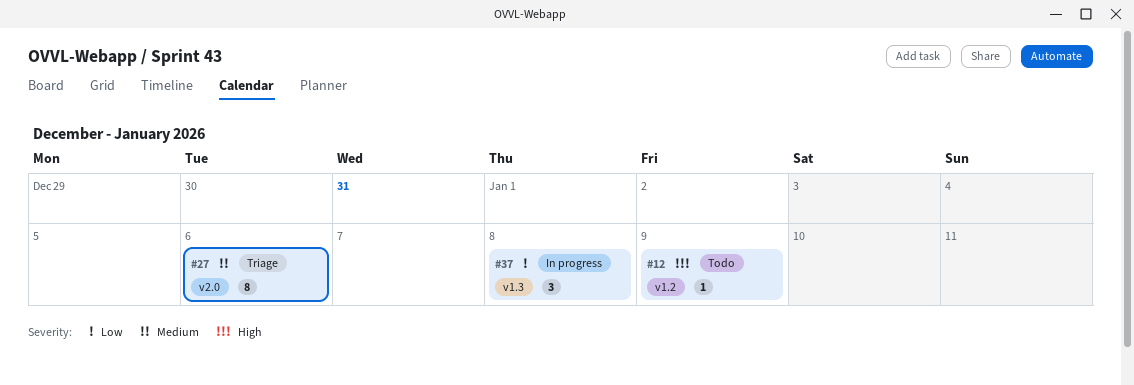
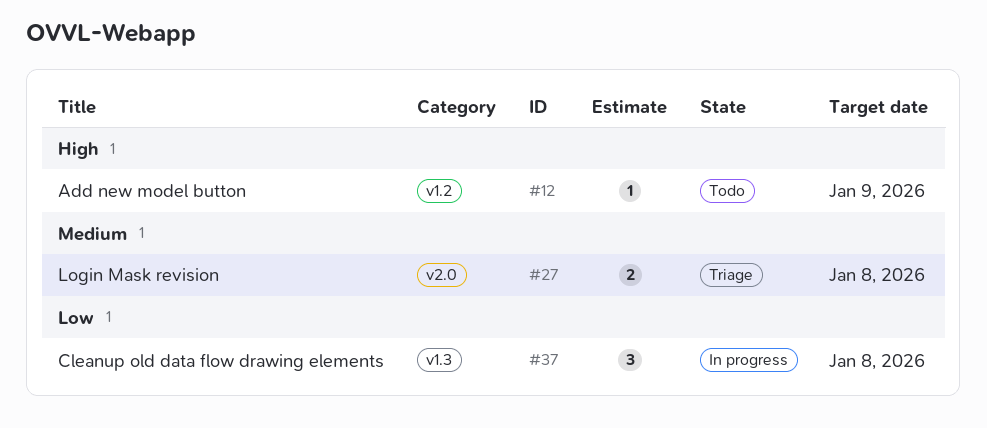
#27, estimate: 8 -> 2
#27, due: Jan 6 -> Jan 8

